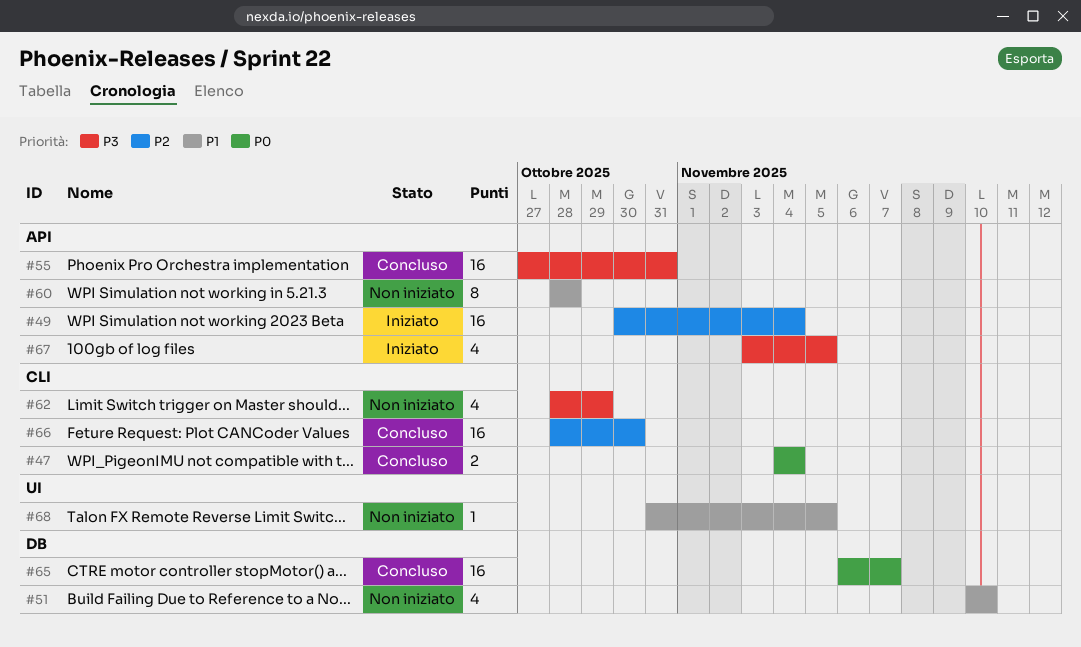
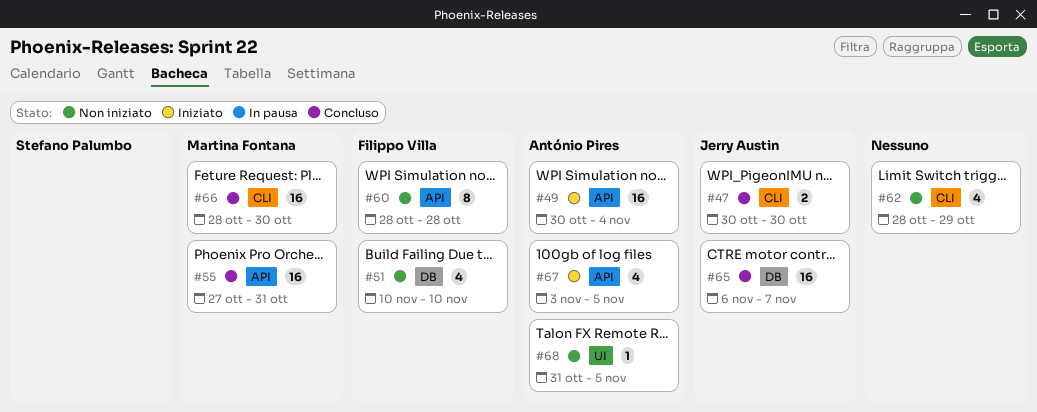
#47, start: Nov 4 -> Oct 30
#47, due: Nov 4 -> Oct 30

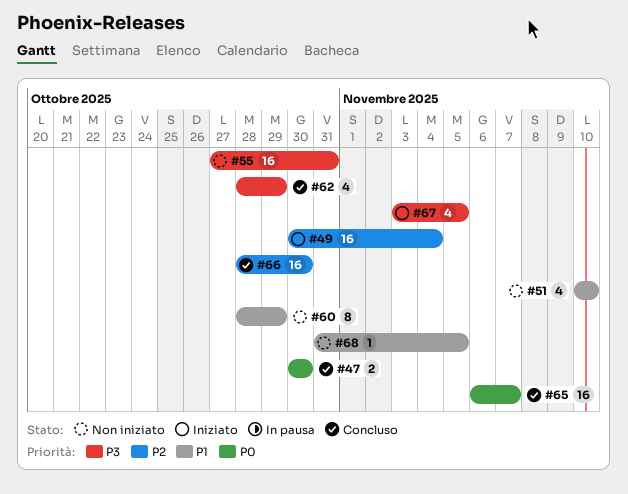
#55, status: Concluso -> Non iniziato
#60, due: Oct 28 -> Oct 29
#62, status: Non iniziato -> Concluso

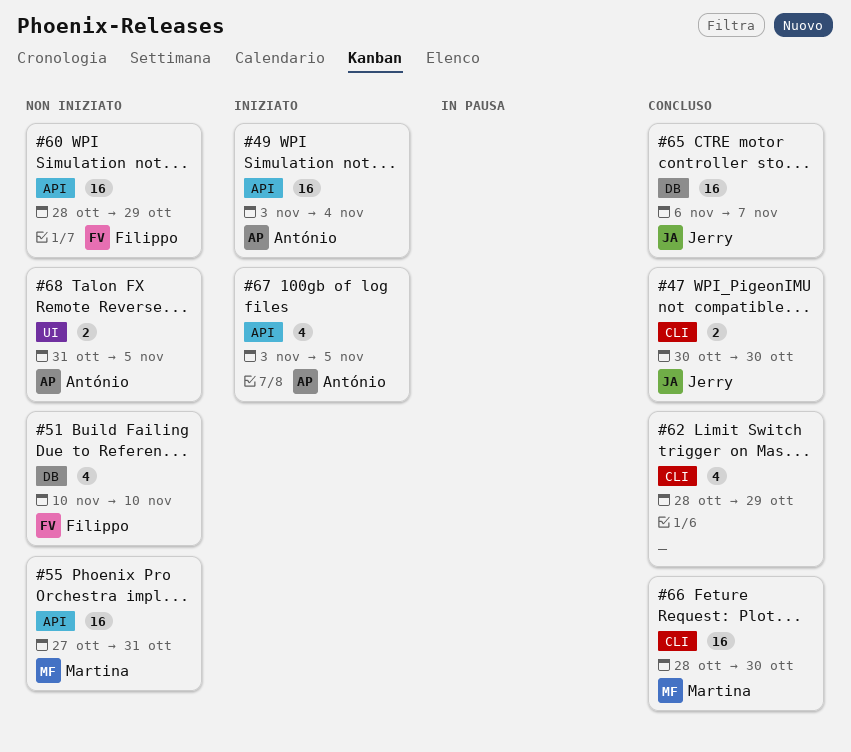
#49, start: Oct 30 -> Nov 3
#60, estimate: 8 -> 16
#68, estimate: 1 -> 2

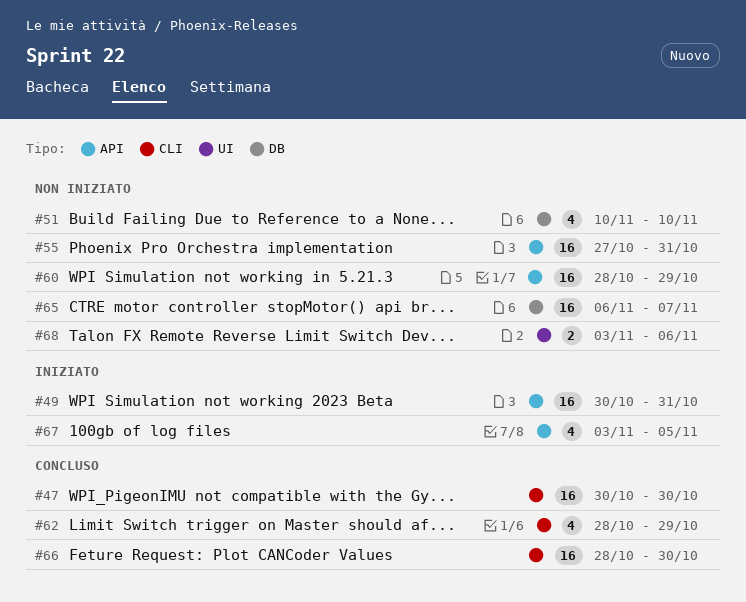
#47, estimate: 2 -> 16
#49, start: Nov 3 -> Oct 30
#49, due: Nov 4 -> Oct 31
#65, status: Concluso -> Non iniziato
#68, start: Oct 31 -> Nov 3
#68, due: Nov 5 -> Nov 6

